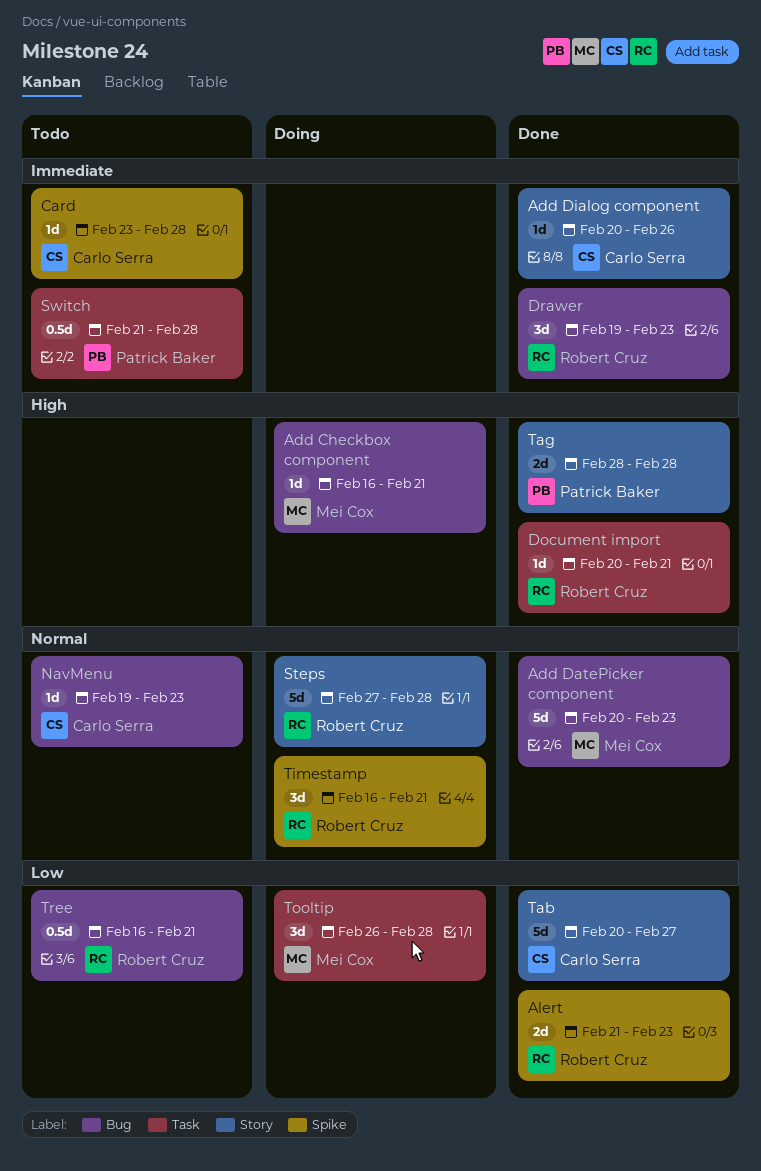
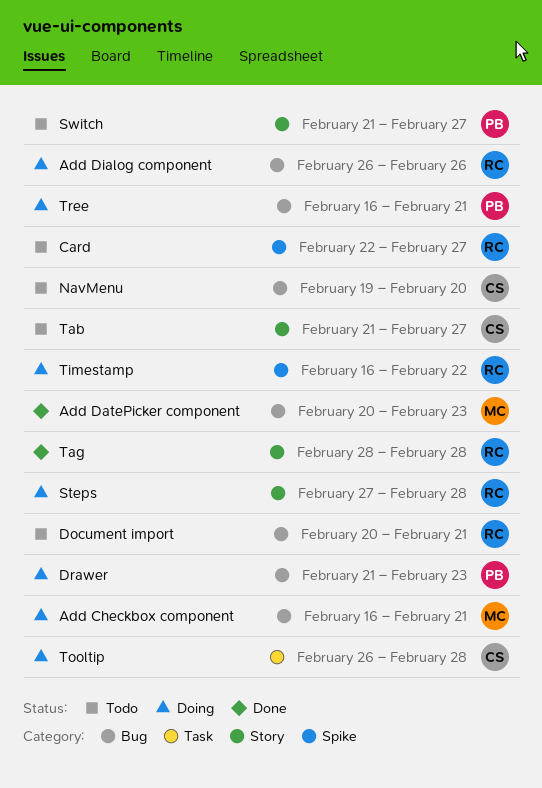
Add Dialog component, status: Done -> Doing
Add Dialog component, owner: Carlo Serra -> Robert Cruz
Add Dialog component, label: Story -> Bug
Add Dialog component, start: Feb 20 -> Feb 26
Alert: present -> none
Card, owner: Carlo Serra -> Robert Cruz
Card, start: Feb 23 -> Feb 22
Card, due: Feb 28 -> Feb 27
Document import, status: Done -> Todo
Document import, label: Task -> Bug
Drawer, status: Done -> Doing
Drawer, owner: Robert Cruz -> Patrick Baker
Drawer, start: Feb 19 -> Feb 21
NavMenu, due: Feb 23 -> Feb 20
Switch, label: Task -> Story
Switch, due: Feb 28 -> Feb 27
Tab, status: Done -> Todo
Tab, start: Feb 20 -> Feb 21
Tag, owner: Patrick Baker -> Robert Cruz
Timestamp, due: Feb 21 -> Feb 22
Tooltip, owner: Mei Cox -> Carlo Serra
Tree, status: Todo -> Doing
Tree, owner: Robert Cruz -> Patrick Baker

